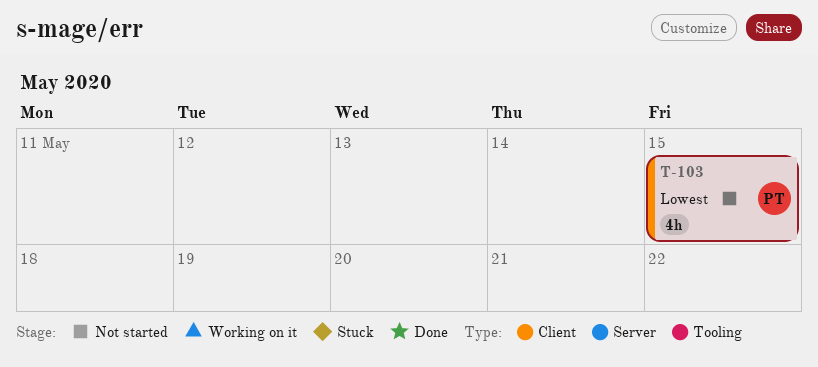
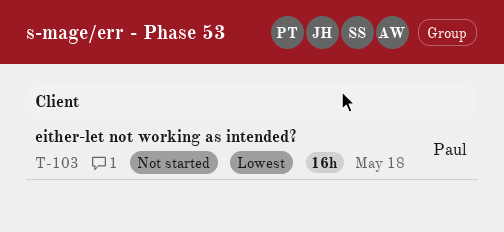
T-103, estimate: 4h -> 16h
T-103, due: May 15 -> May 18

